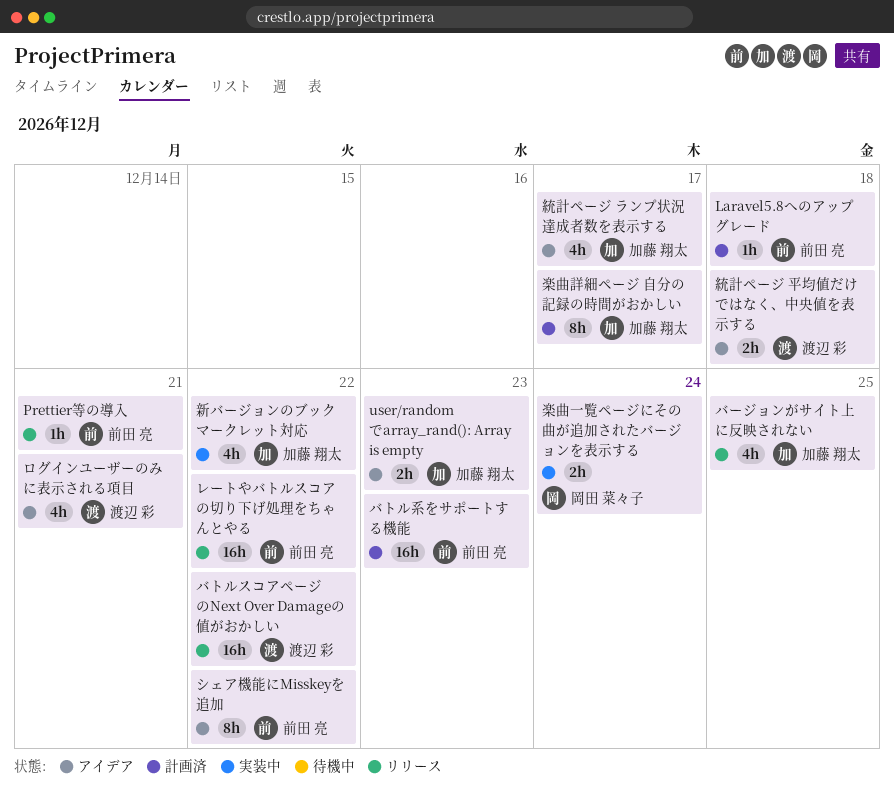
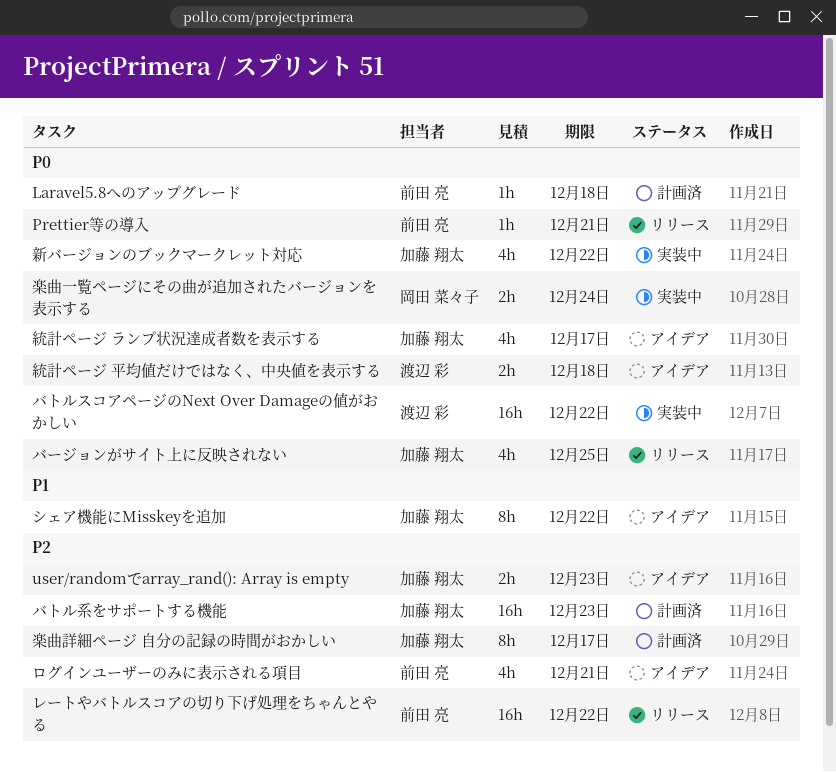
シェア機能にMisskeyを追加, owner: 前田 亮 -> 加藤 翔太
バトルスコアページのNext Over Damageの値がおかしい, status: リリース -> 実装中
バトル系をサポートする機能, owner: 前田 亮 -> 加藤 翔太
ログインユーザーのみに表示される項目, owner: 渡辺 彩 -> 前田 亮

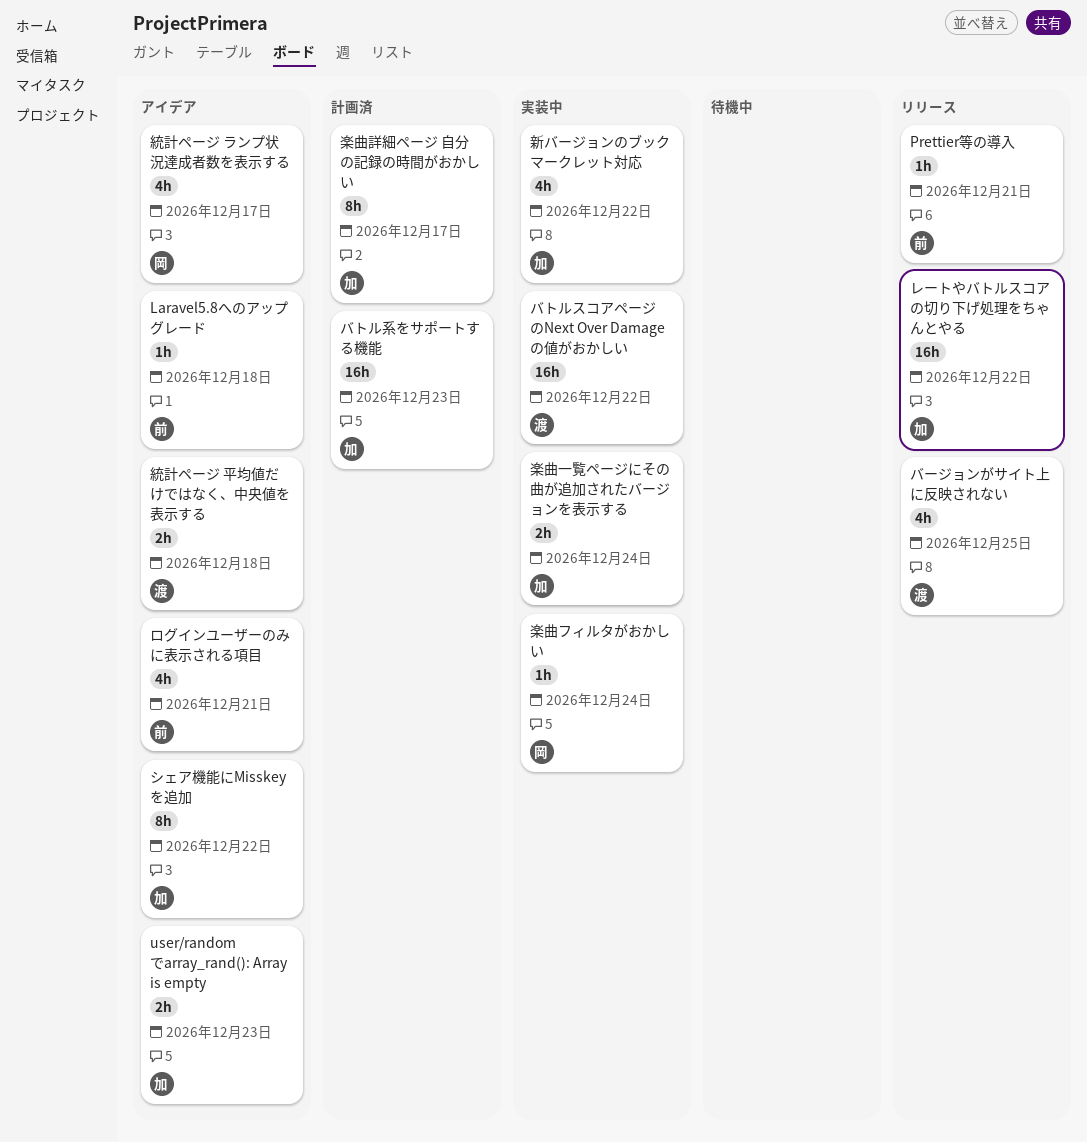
Laravel5.8へのアップグレード, status: 計画済 -> アイデア
バージョンがサイト上に反映されない, owner: 加藤 翔太 -> 渡辺 彩
レートやバトルスコアの切り下げ処理をちゃんとやる, owner: 前田 亮 -> 加藤 翔太
楽曲フィルタがおかしい: none -> present
楽曲一覧ページにその曲が追加されたバージョンを表示する, owner: 岡田 菜々子 -> 加藤 翔太
統計ページ ランプ状況達成者数を表示する, owner: 加藤 翔太 -> 岡田 菜々子

